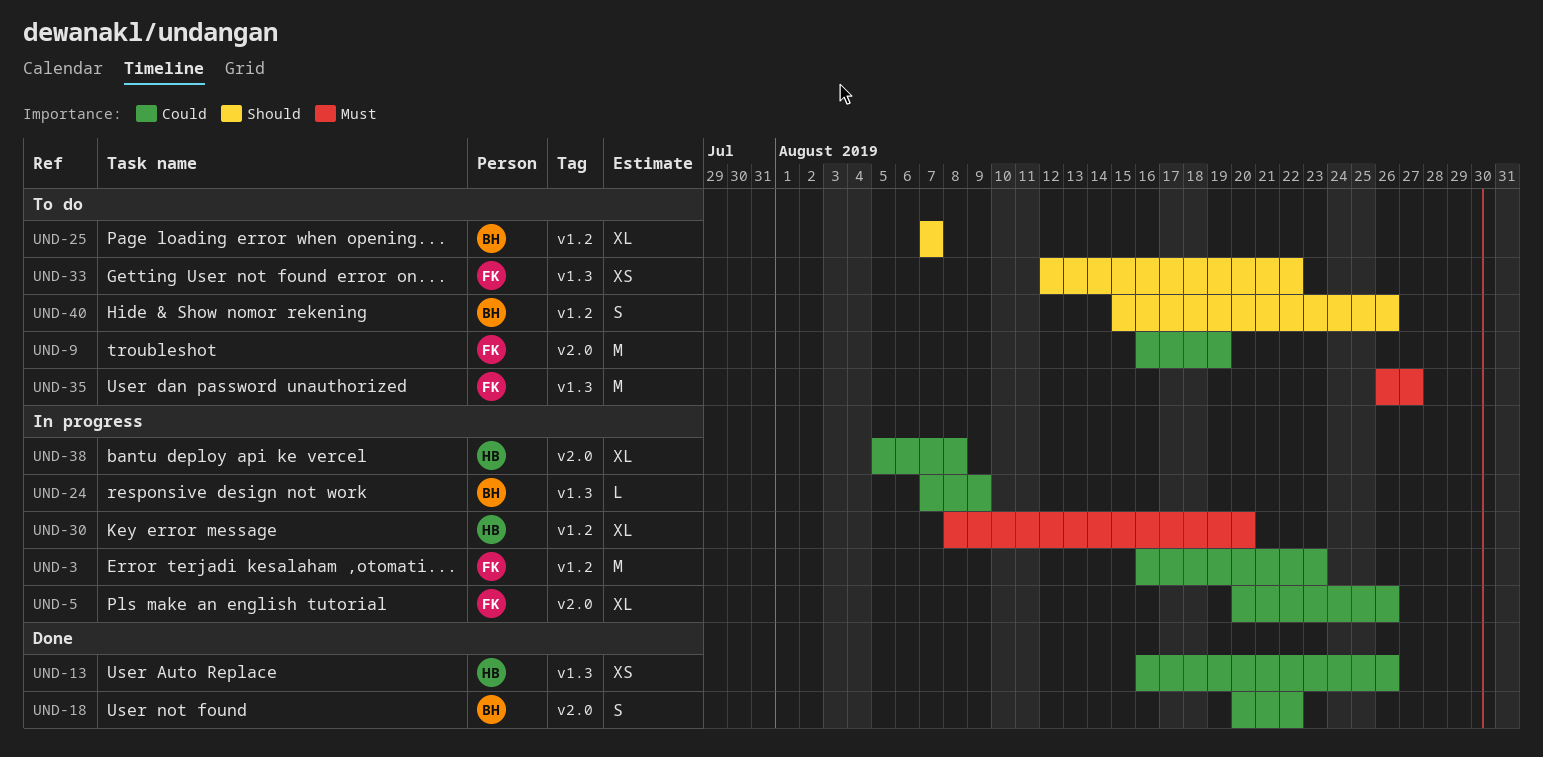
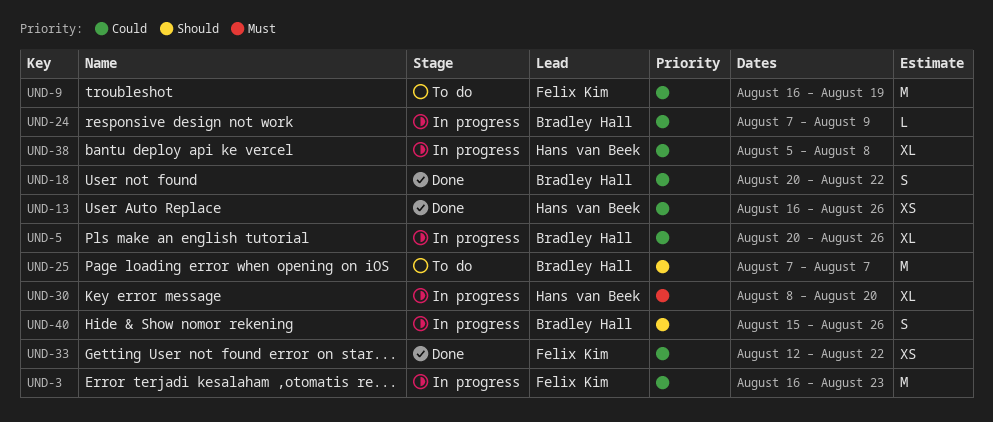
UND-5, owner: Felix Kim -> Bradley Hall
UND-25, estimate: XL -> M
UND-33, status: To do -> Done
UND-33, priority: Should -> Could
UND-35: present -> none
UND-40, status: To do -> In progress

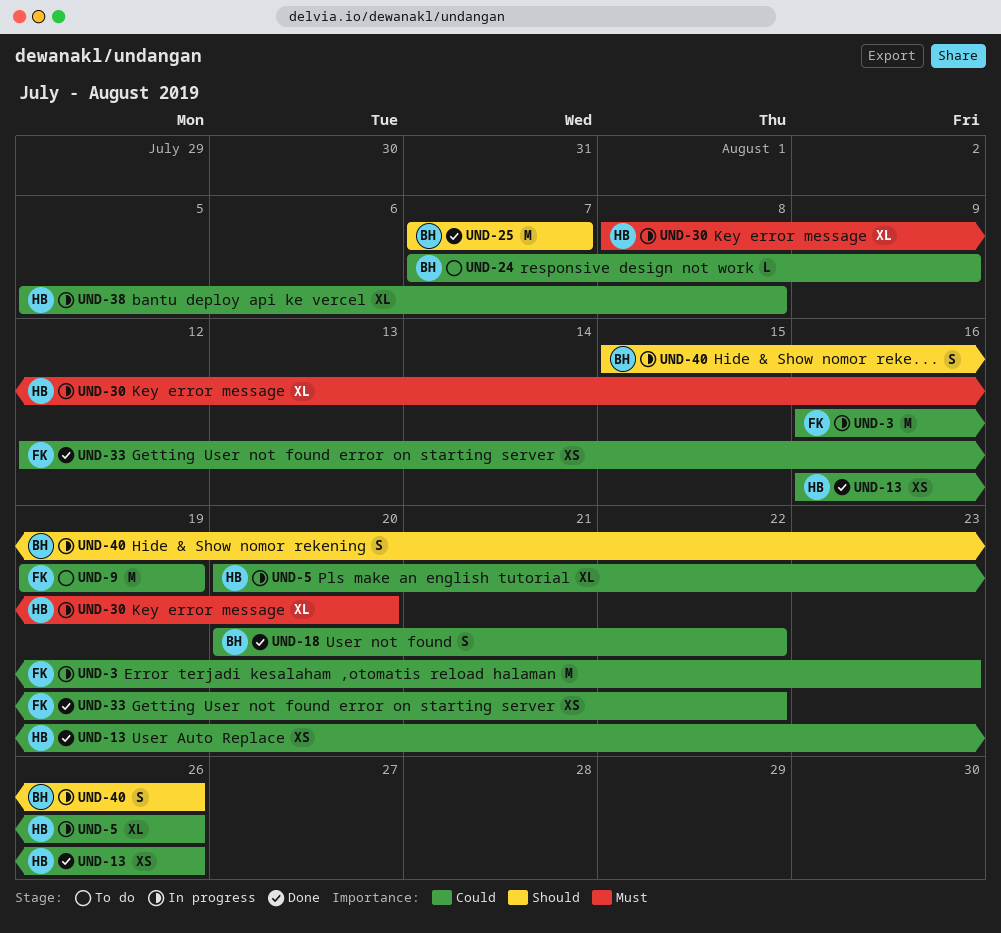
UND-5, owner: Bradley Hall -> Hans van Beek
UND-9, start: Aug 16 -> Aug 19
UND-24, status: In progress -> To do
UND-25, status: To do -> Done

